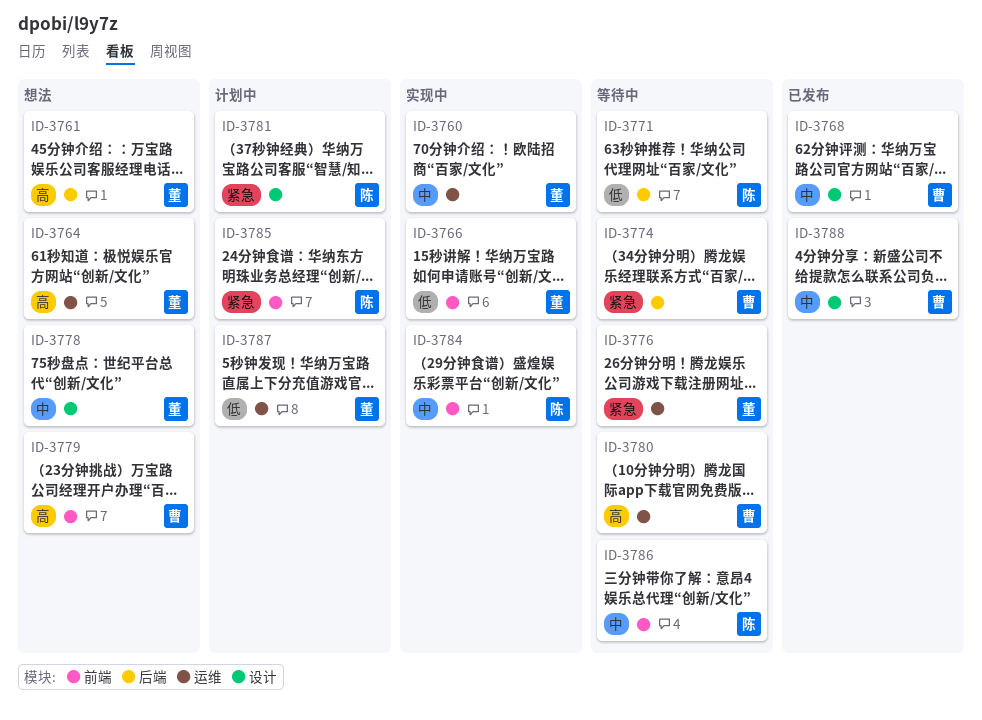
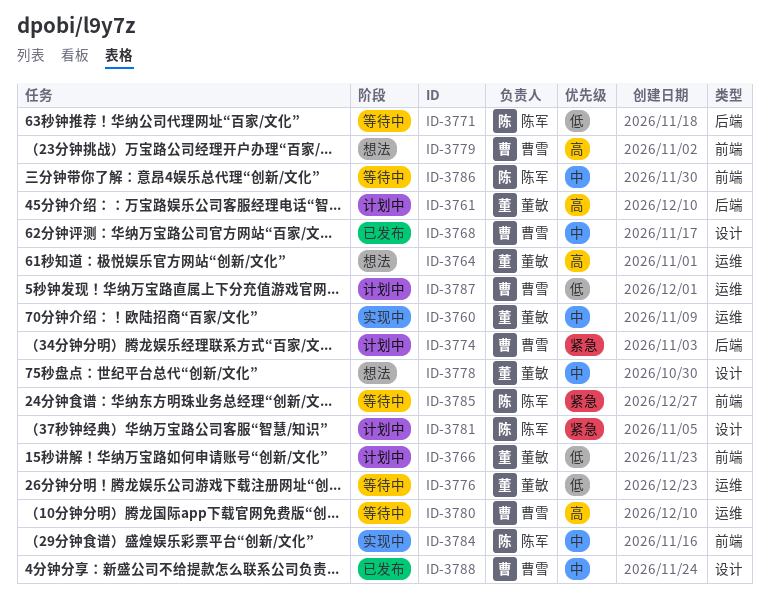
ID-3761, status: 想法 -> 计划中
ID-3766, status: 实现中 -> 计划中
ID-3774, status: 等待中 -> 计划中
ID-3776, priority: 紧急 -> 低
ID-3785, status: 计划中 -> 等待中
ID-3787, owner: 董敏 -> 曹雪

